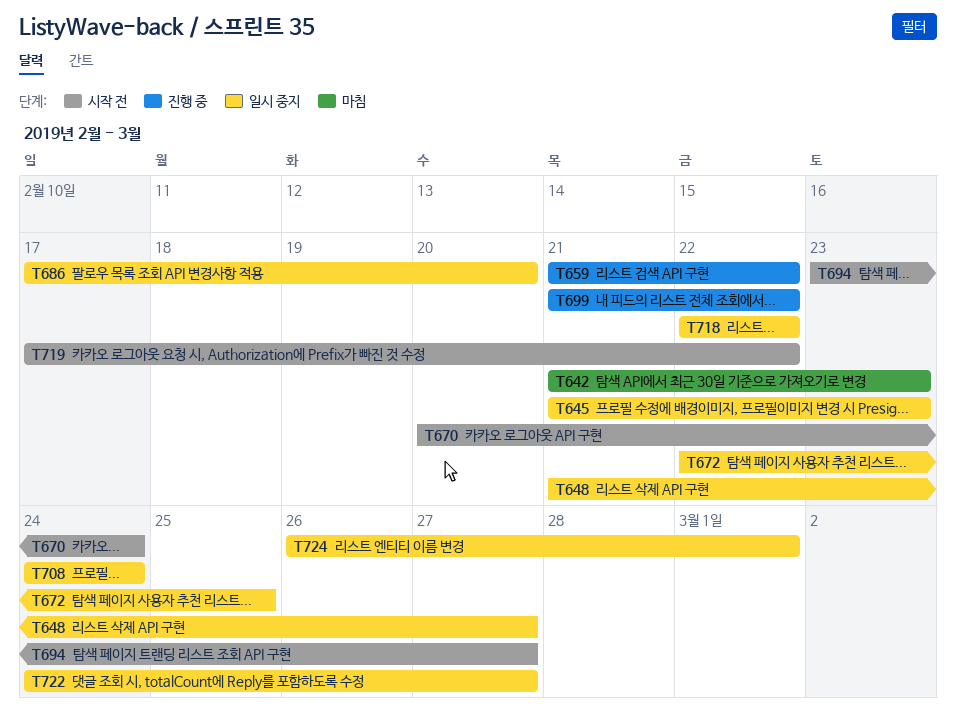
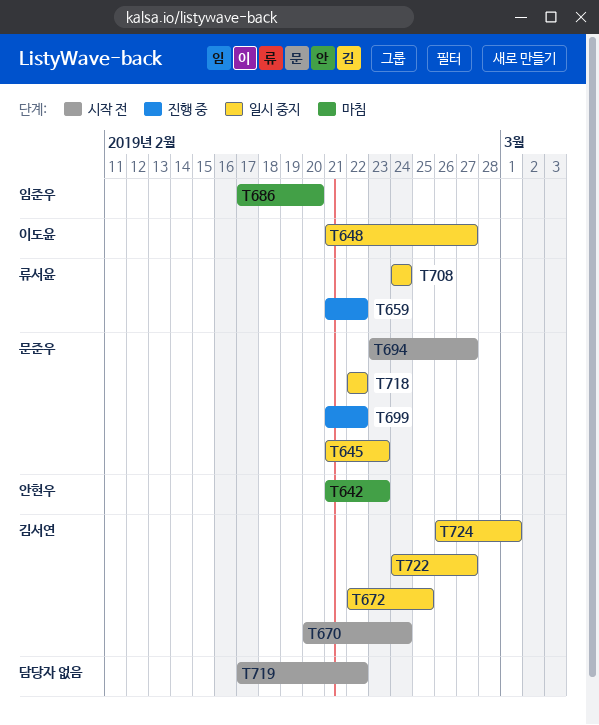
T686, status: 일시 중지 -> 마침

